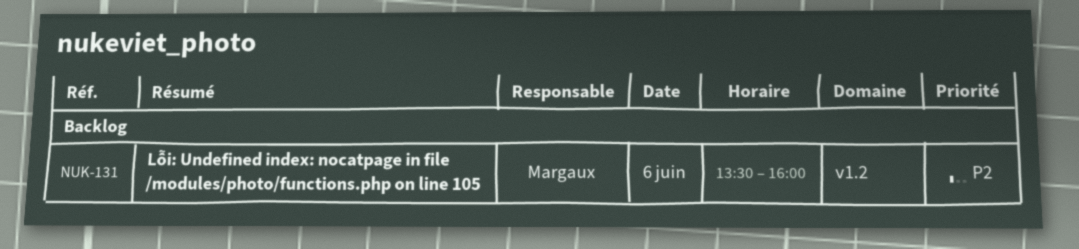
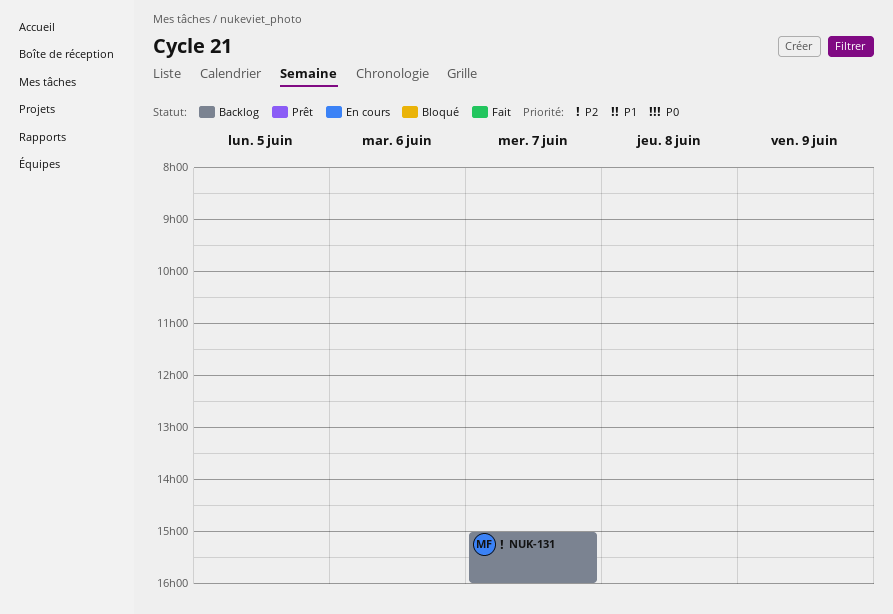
NUK-131, day: Jun 6 -> Jun 7
NUK-131, begins: 13:30 -> 15:00

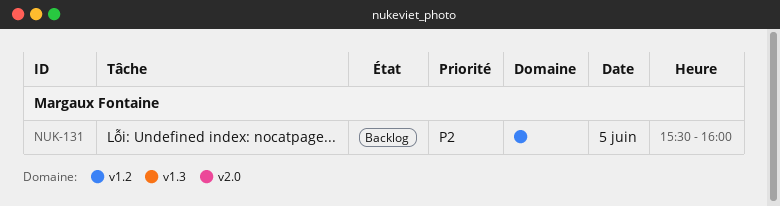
NUK-131, day: Jun 7 -> Jun 5
NUK-131, begins: 15:00 -> 15:30

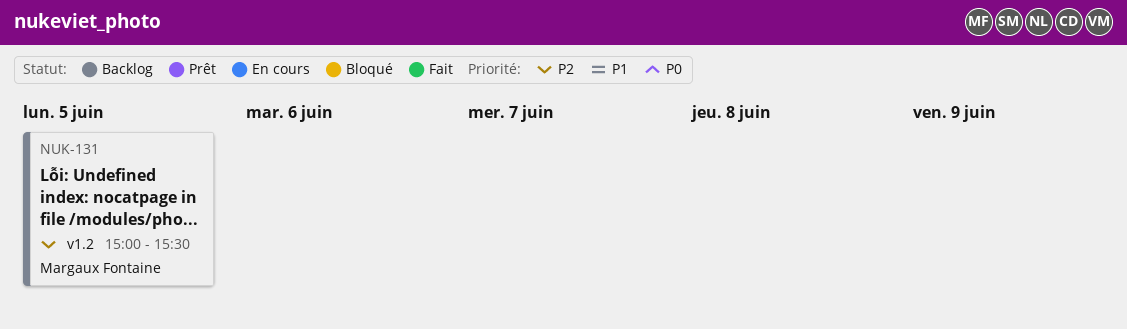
NUK-131, begins: 15:30 -> 15:00
NUK-131, ends: 16:00 -> 15:30

